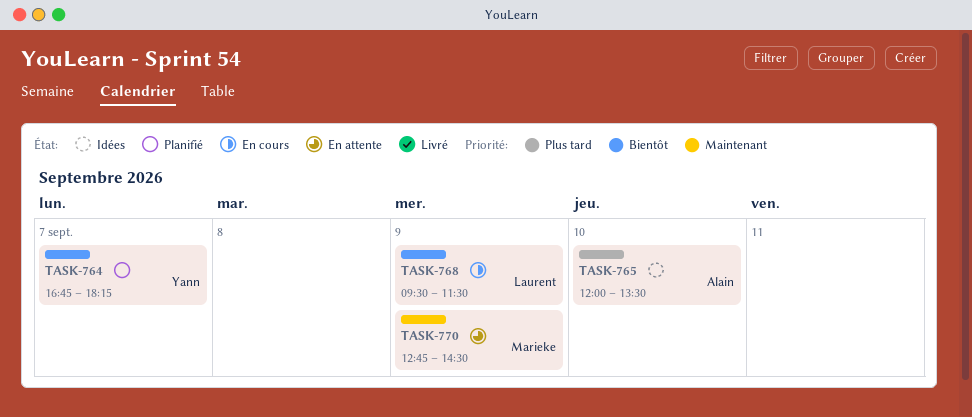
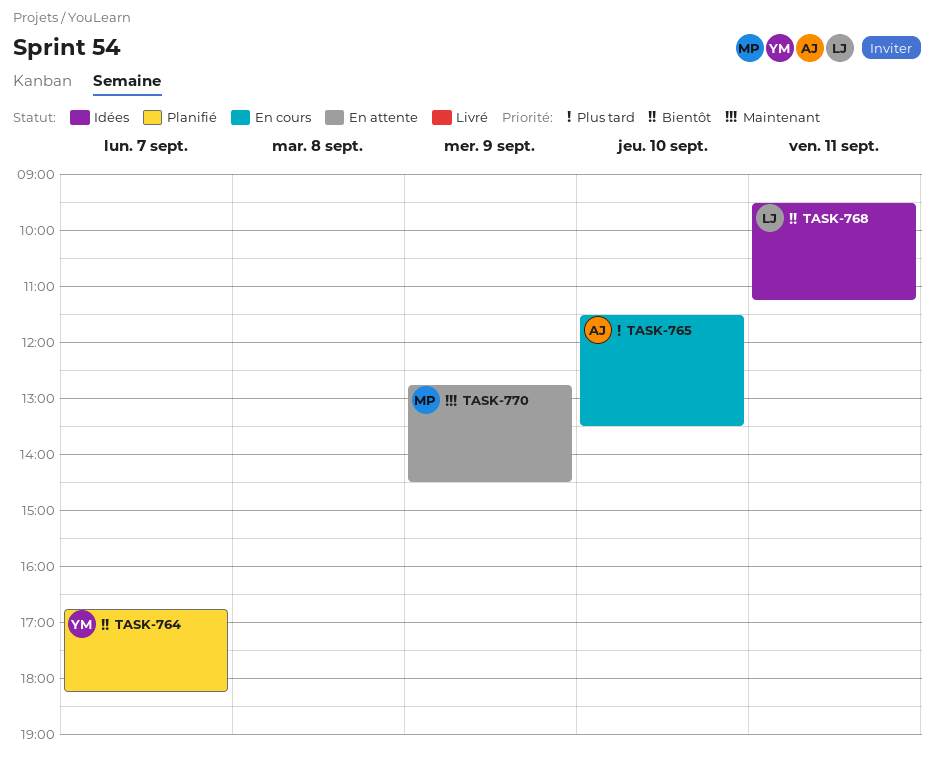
TASK-765, status: Idées -> En cours
TASK-765, begins: 12:00 -> 11:30
TASK-768, status: En cours -> Idées
TASK-768, day: Sep 9 -> Sep 11
TASK-768, ends: 11:30 -> 11:15

